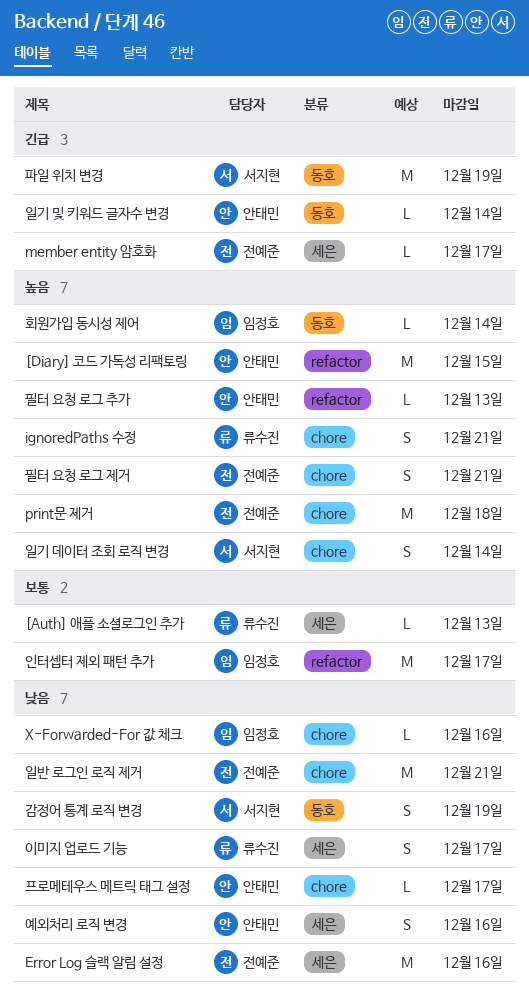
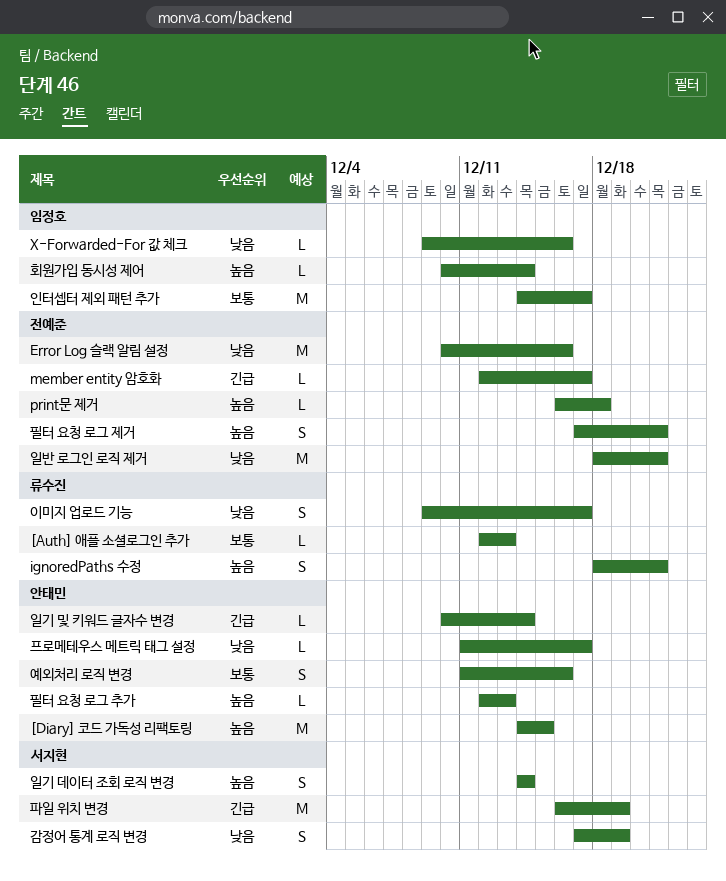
print문 제거, estimate: M -> L
예외처리 로직 변경, priority: 낮음 -> 보통

